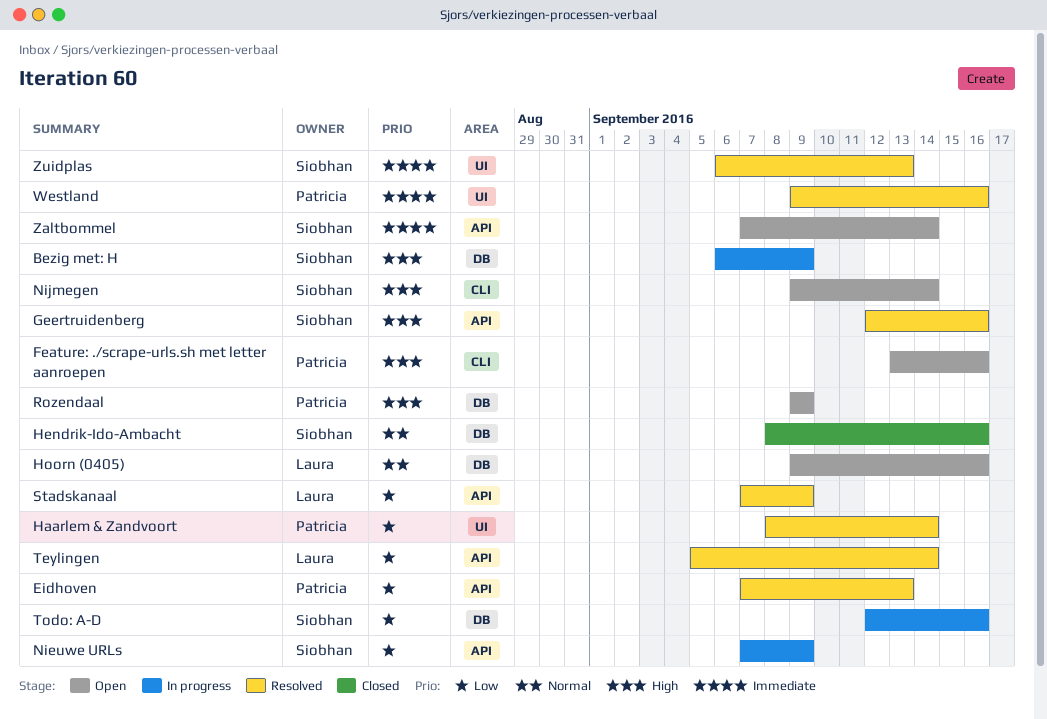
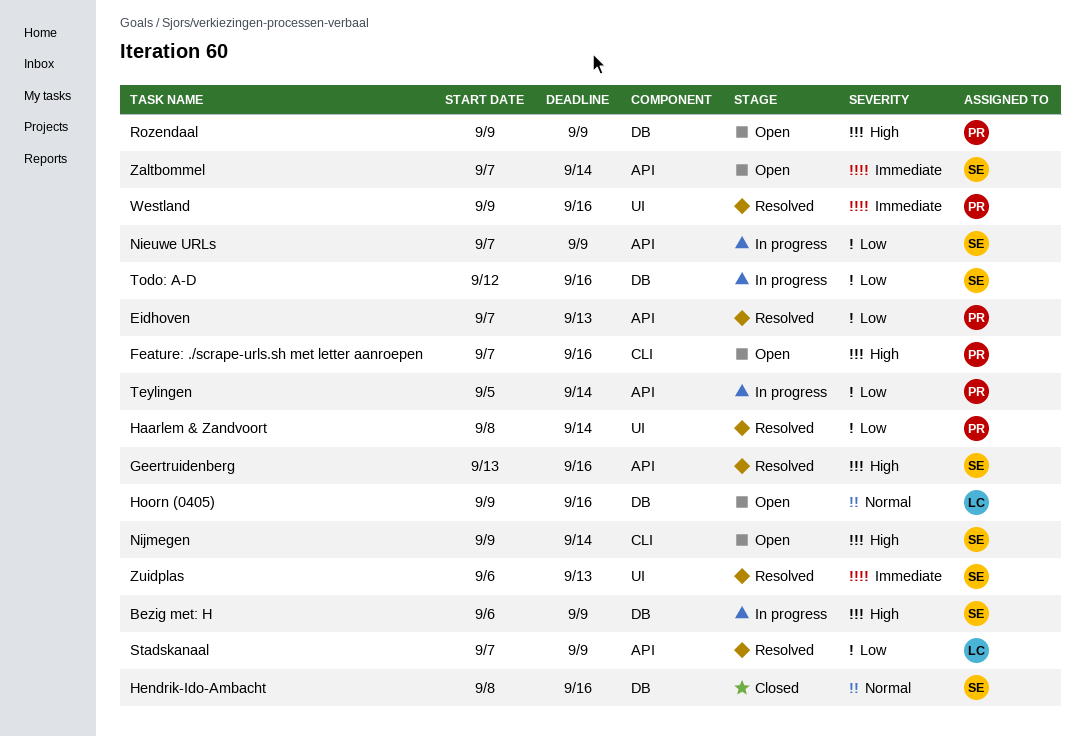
Feature: ./scrape-urls.sh met letter aanroepen, start: Sep 13 -> Sep 7
Geertruidenberg, start: Sep 12 -> Sep 13
Teylingen, status: Resolved -> In progress
Teylingen, owner: Laura -> Patricia

